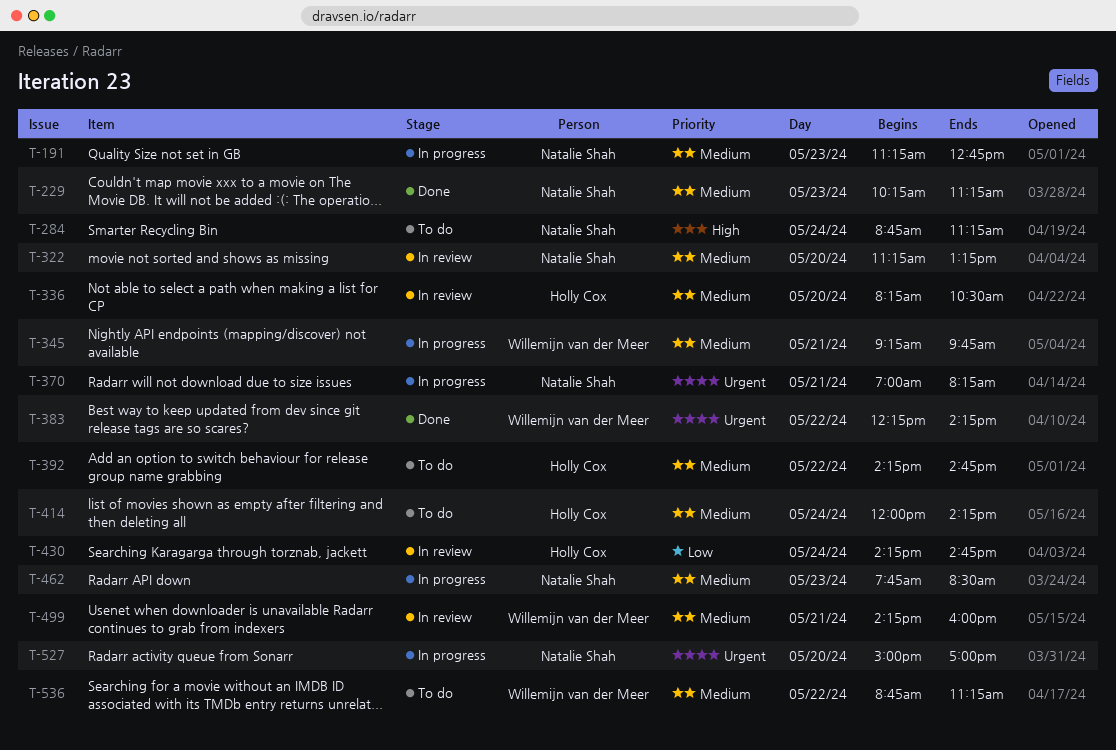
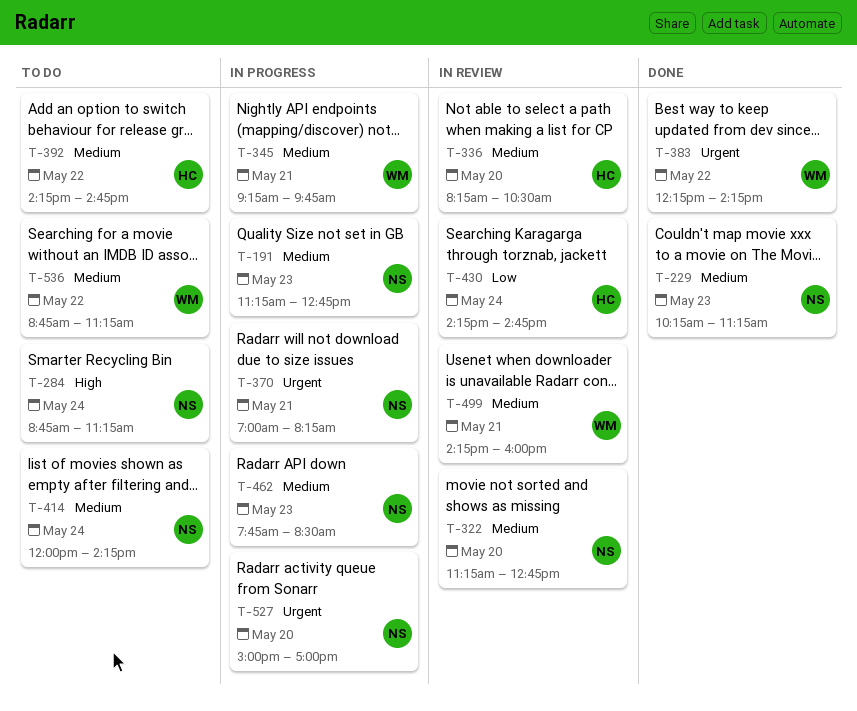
T-322, ends: 13:15 -> 12:45
T-414, owner: Holly Cox -> Natalie Shah

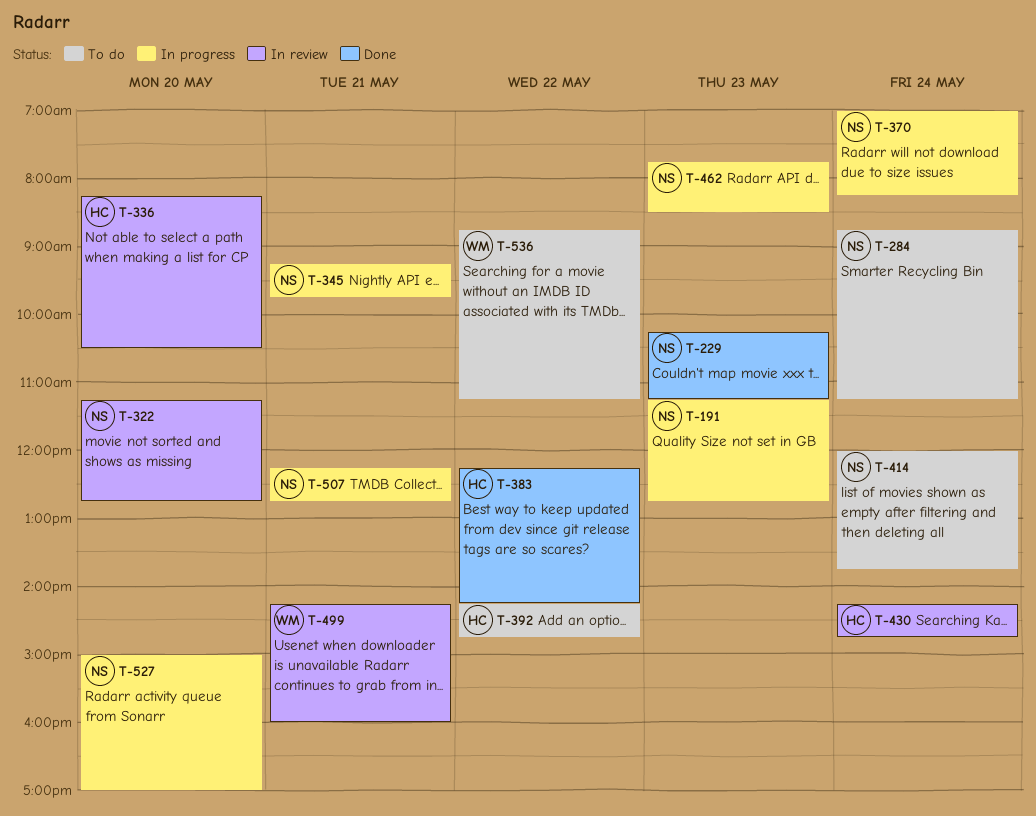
T-345, owner: WM -> NS
T-370, day: May 21 -> May 24
T-383, owner: WM -> HC
T-414, ends: 14:15 -> 13:45
T-507: none -> present

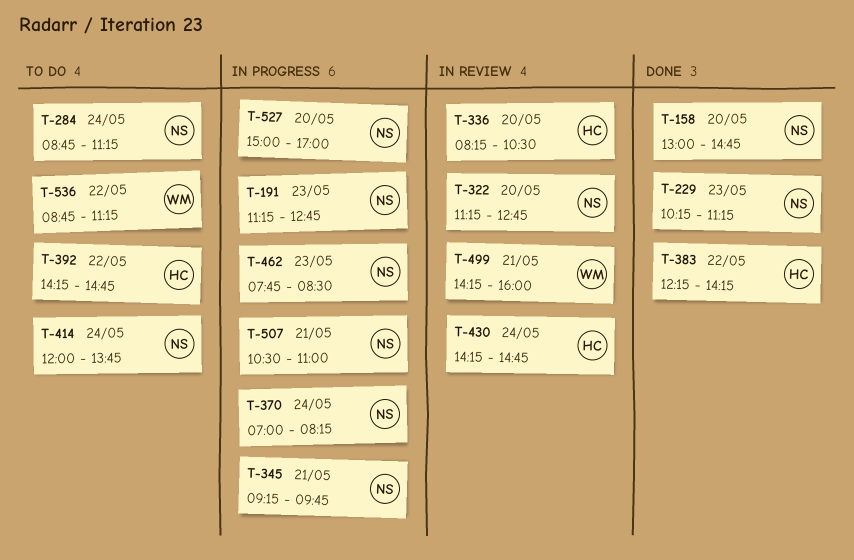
T-158: none -> present
T-507, begins: 12:15 -> 10:30
T-507, ends: 12:45 -> 11:00

